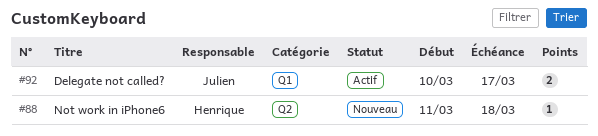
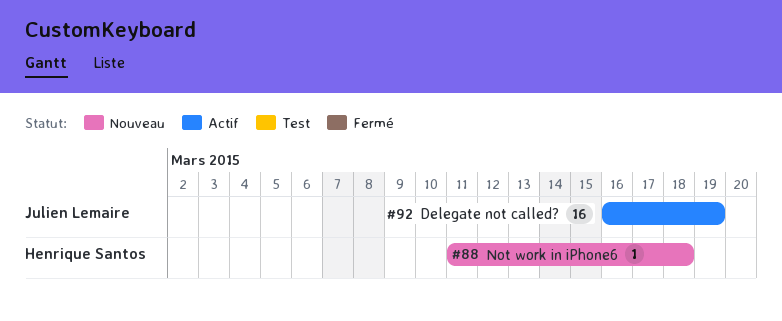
#92, estimate: 2 -> 16
#92, start: Mar 10 -> Mar 16
#92, due: Mar 17 -> Mar 19

